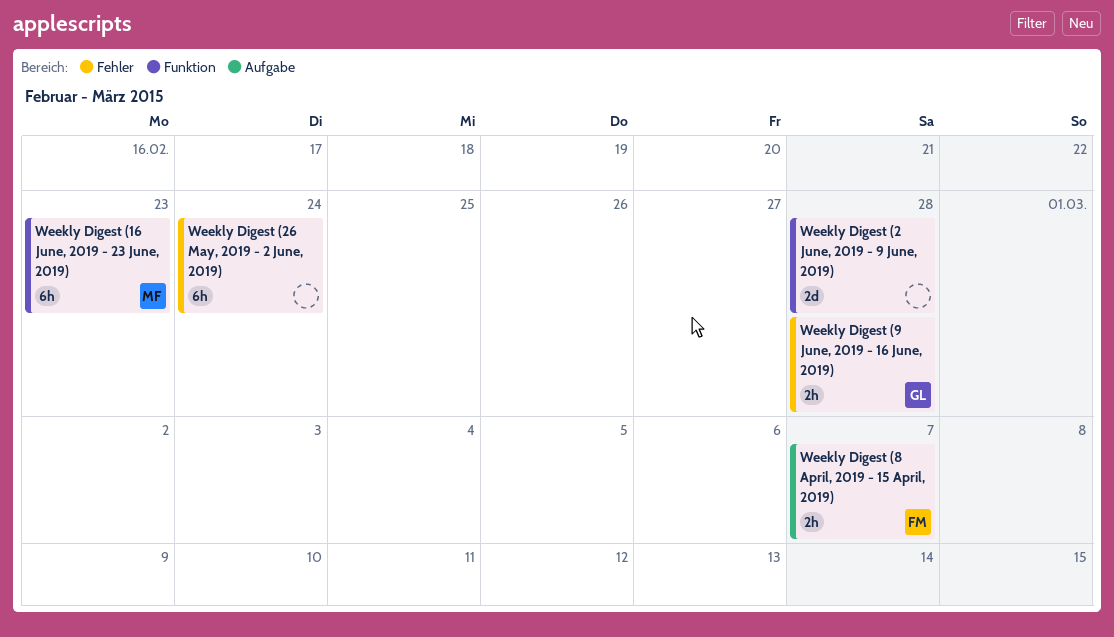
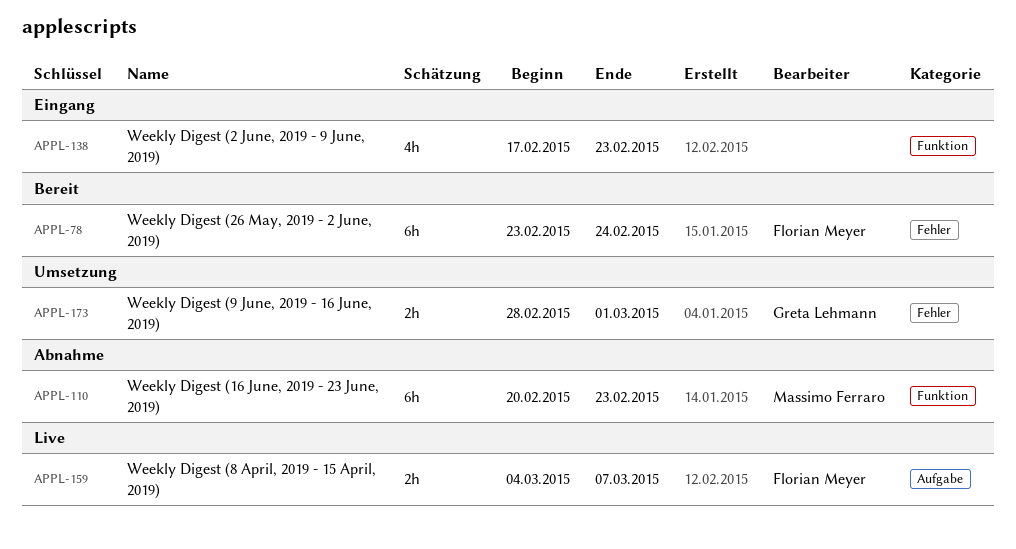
Weekly Digest (2 June, 2019 - 9 June, 2019), estimate: 2d -> 4h
Weekly Digest (2 June, 2019 - 9 June, 2019), due: Feb 28 -> Feb 23
Weekly Digest (26 May, 2019 - 2 June, 2019), owner: none -> Florian Meyer
Weekly Digest (9 June, 2019 - 16 June, 2019), due: Feb 28 -> Mar 1

